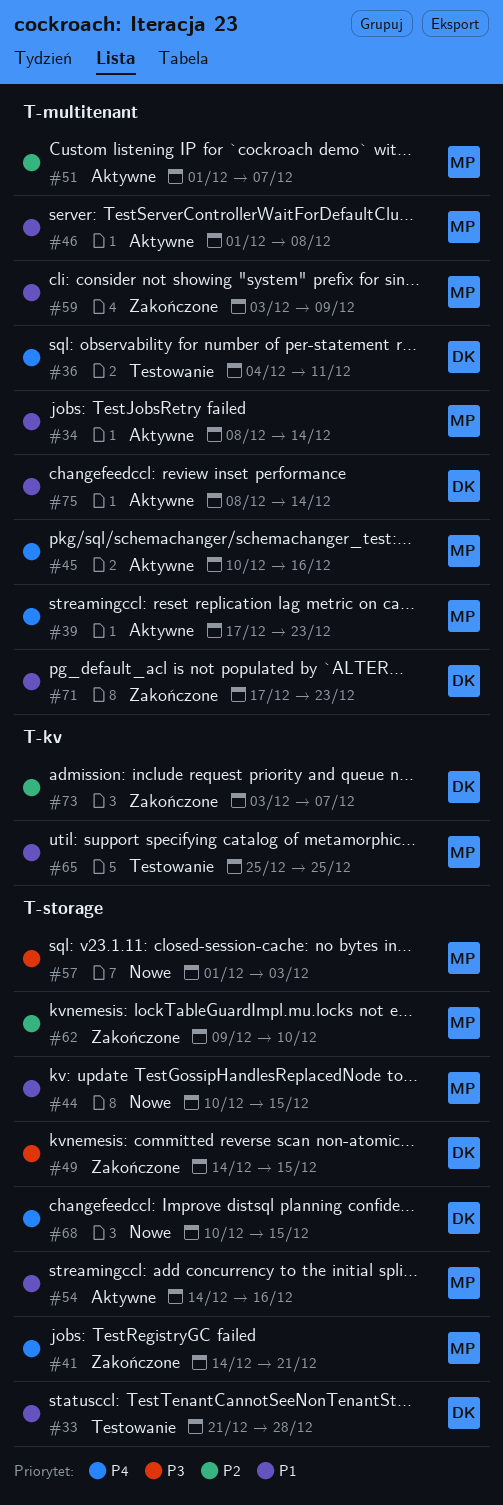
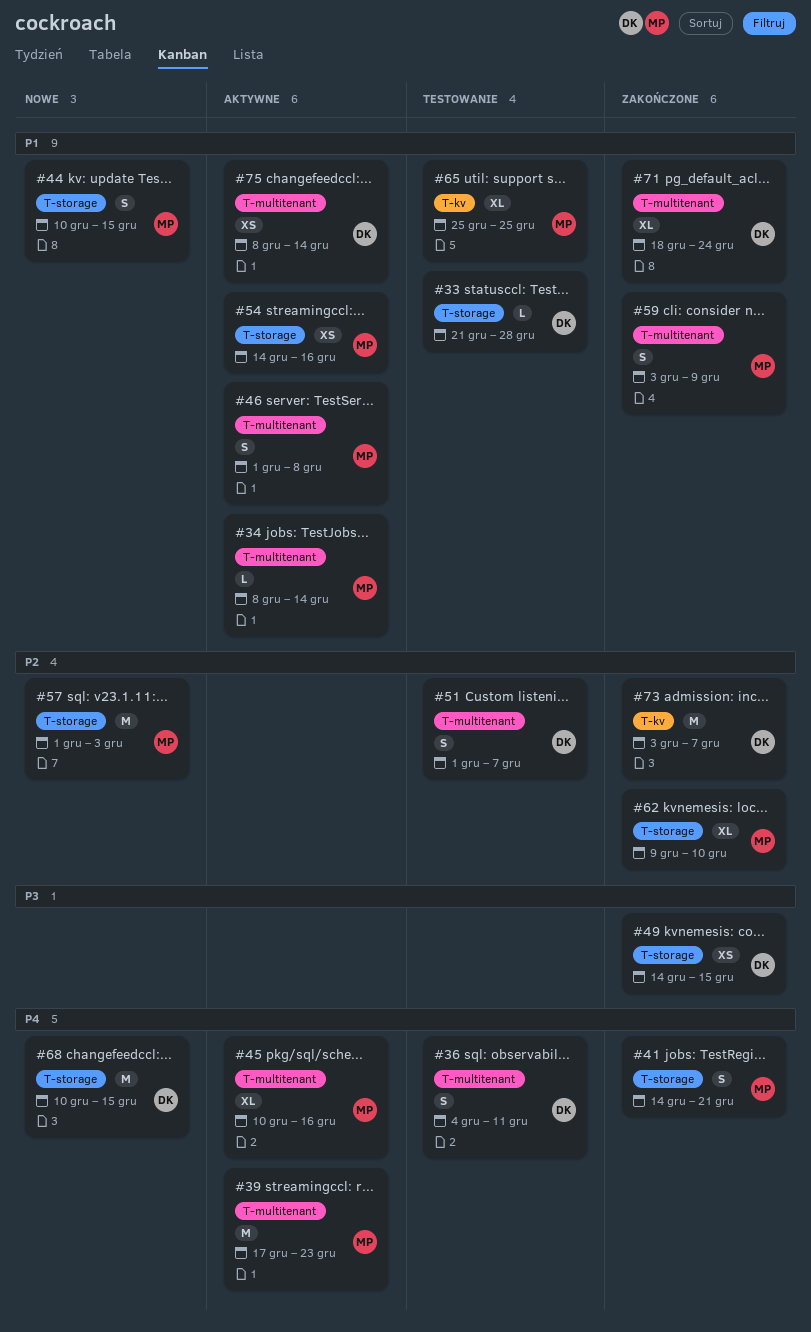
#51, status: Aktywne -> Testowanie
#51, owner: MP -> DK
#57, priority: P3 -> P2
#71, start: Dec 17 -> Dec 18
#71, due: Dec 23 -> Dec 24

